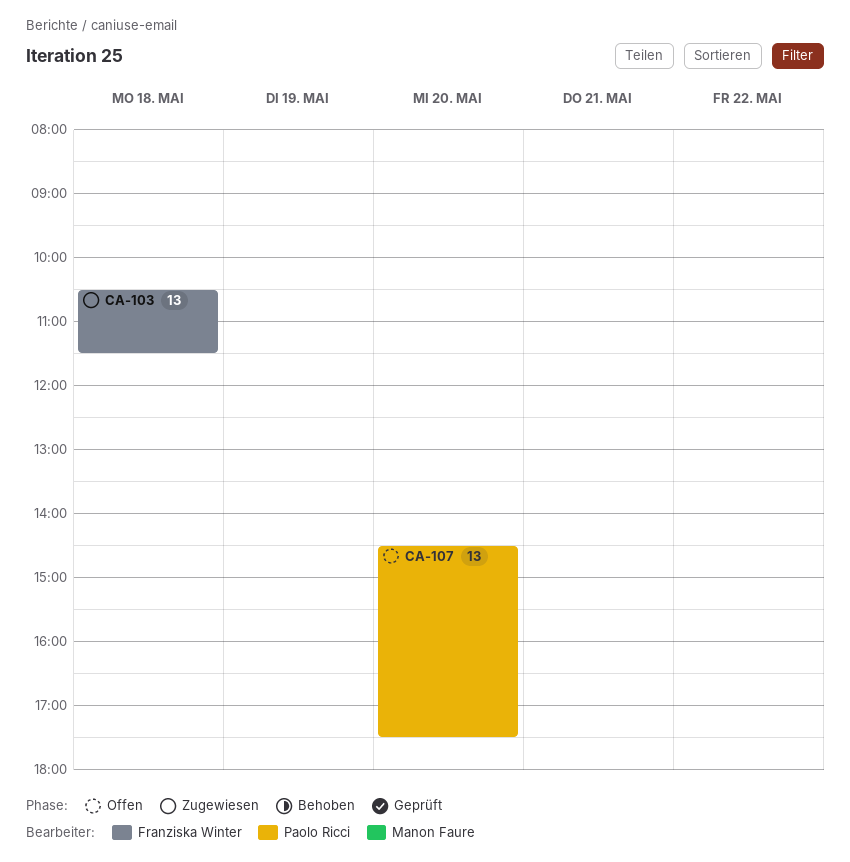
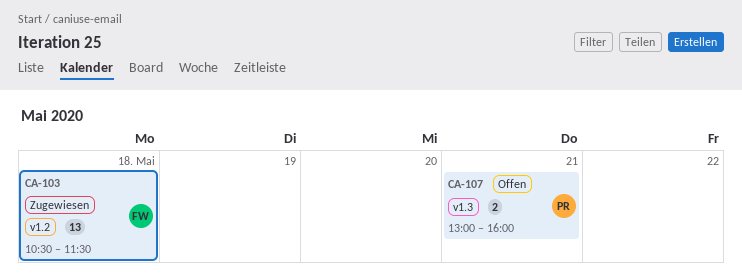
CA-107, estimate: 13 -> 2
CA-107, day: May 20 -> May 21
CA-107, begins: 14:30 -> 13:00
CA-107, ends: 17:30 -> 16:00

